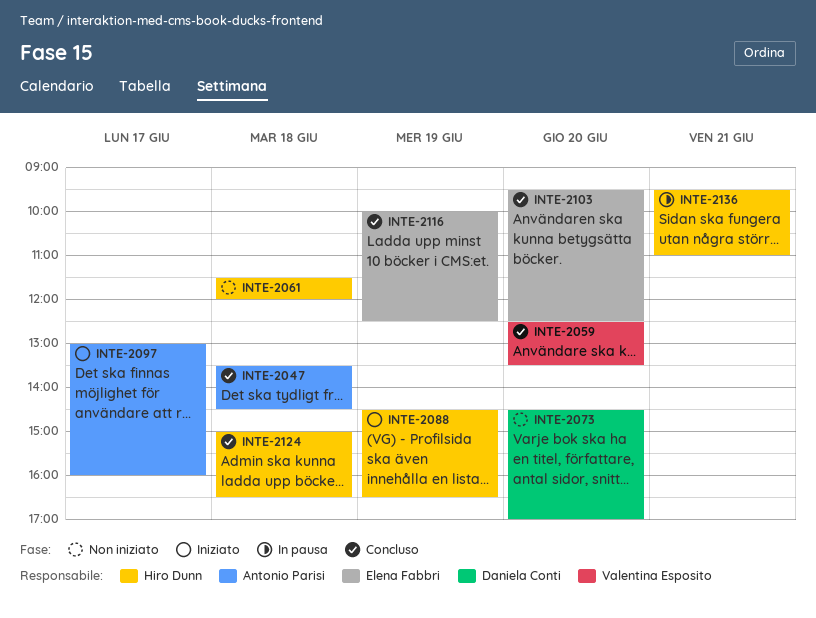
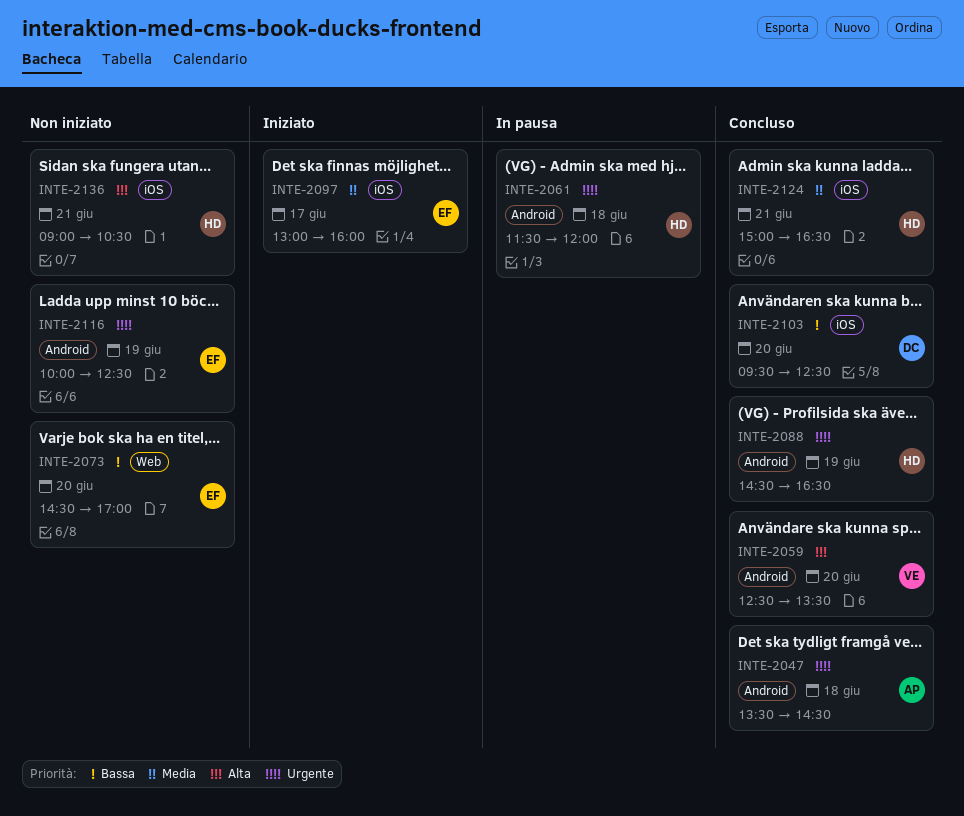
INTE-2061, status: Non iniziato -> In pausa
INTE-2073, owner: Daniela Conti -> Elena Fabbri
INTE-2088, status: Iniziato -> Concluso
INTE-2097, owner: Antonio Parisi -> Elena Fabbri
INTE-2103, owner: Elena Fabbri -> Daniela Conti
INTE-2116, status: Concluso -> Non iniziato
INTE-2124, day: Jun 18 -> Jun 21
INTE-2136, status: In pausa -> Non iniziato
INTE-2136, begins: 09:30 -> 09:00
INTE-2136, ends: 11:00 -> 10:30

